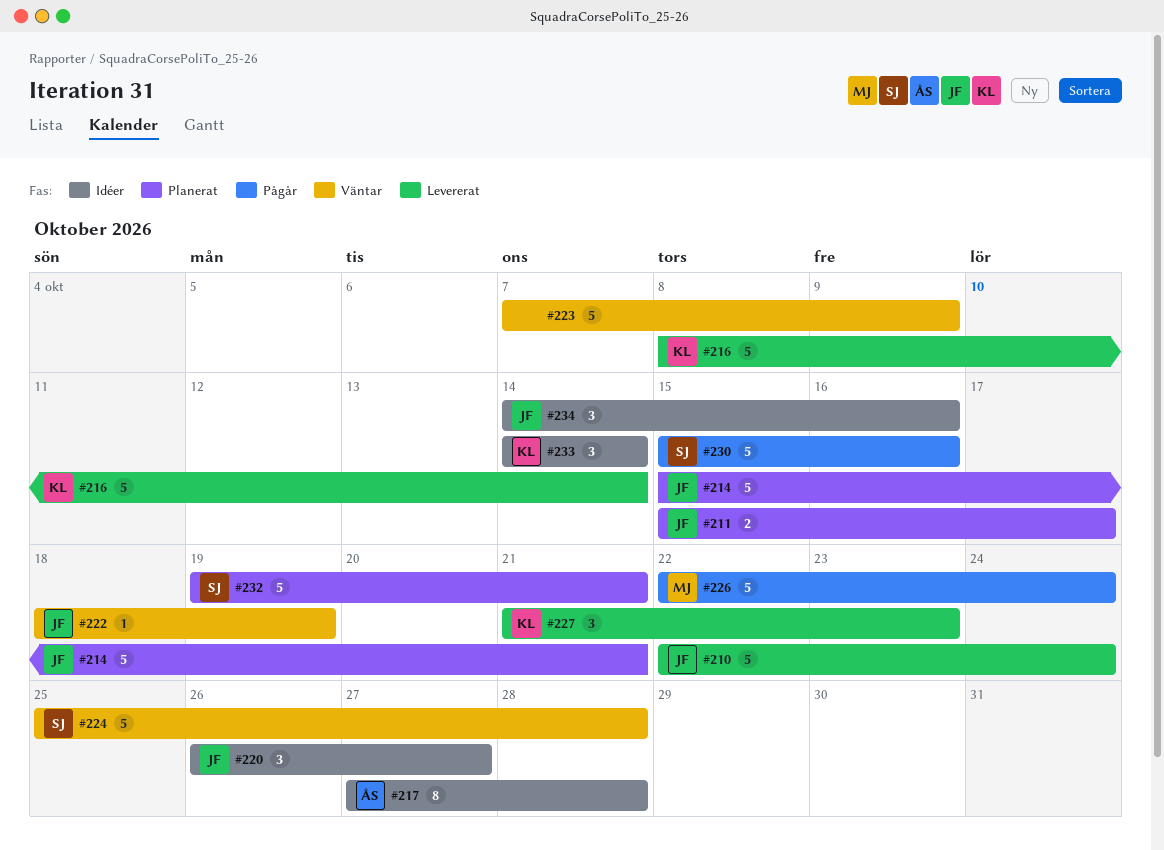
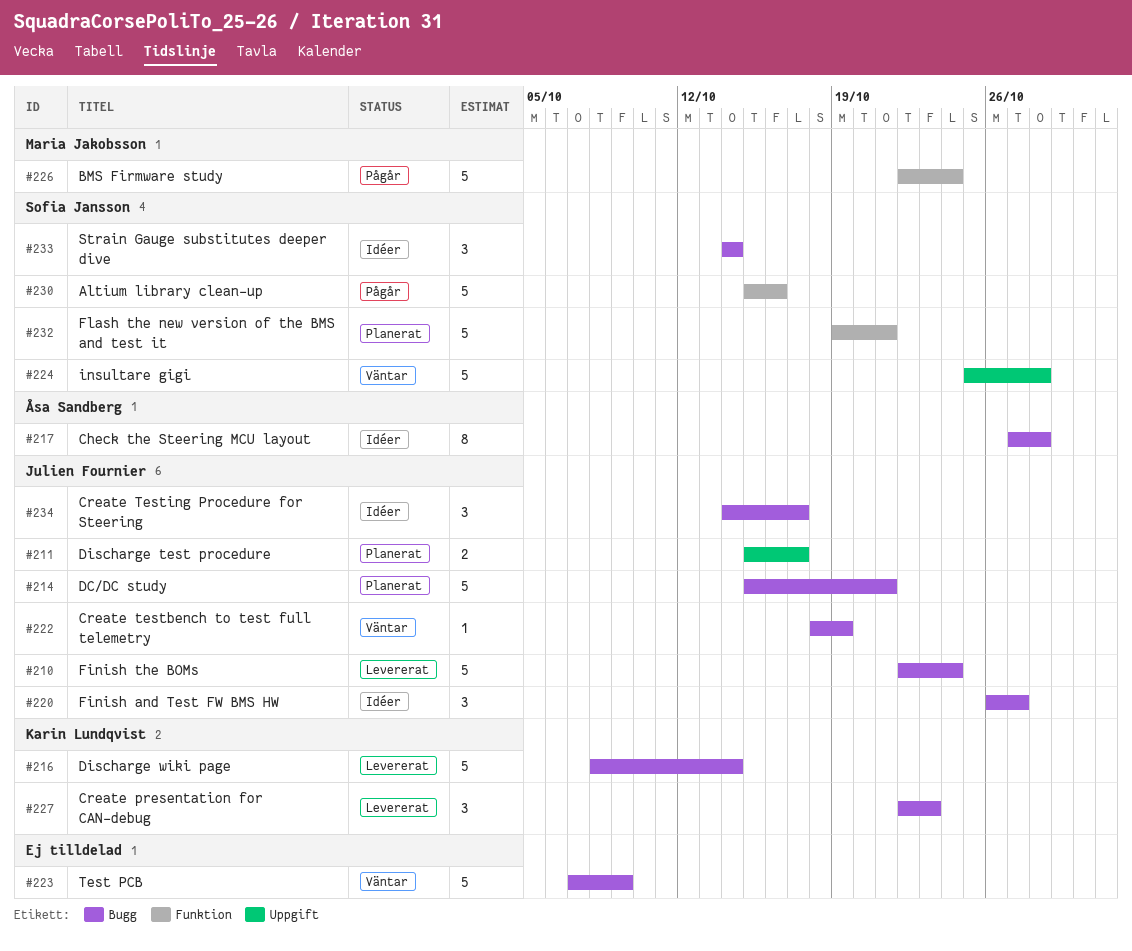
#227, start: Oct 21 -> Oct 22
#233, owner: Karin Lundqvist -> Sofia Jansson
#234, due: Oct 16 -> Oct 17

